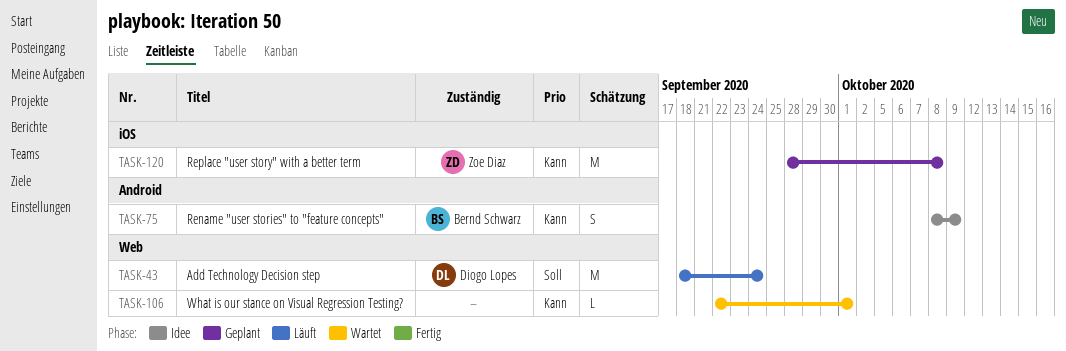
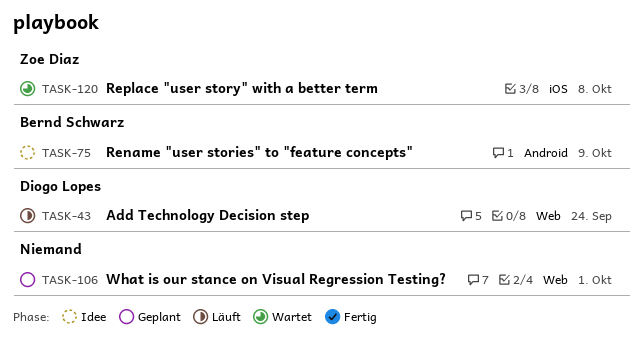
TASK-106, status: Wartet -> Geplant
TASK-120, status: Geplant -> Wartet

